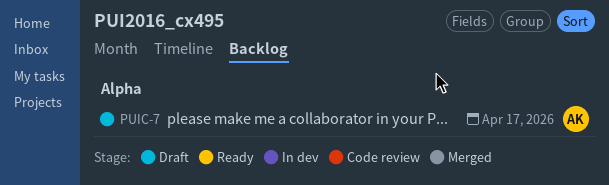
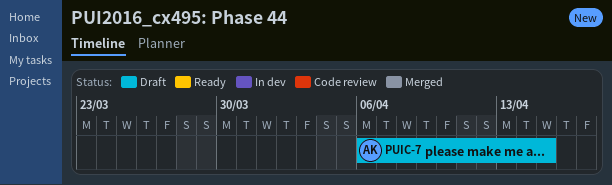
PUIC-7, due: Apr 17 -> Apr 15

